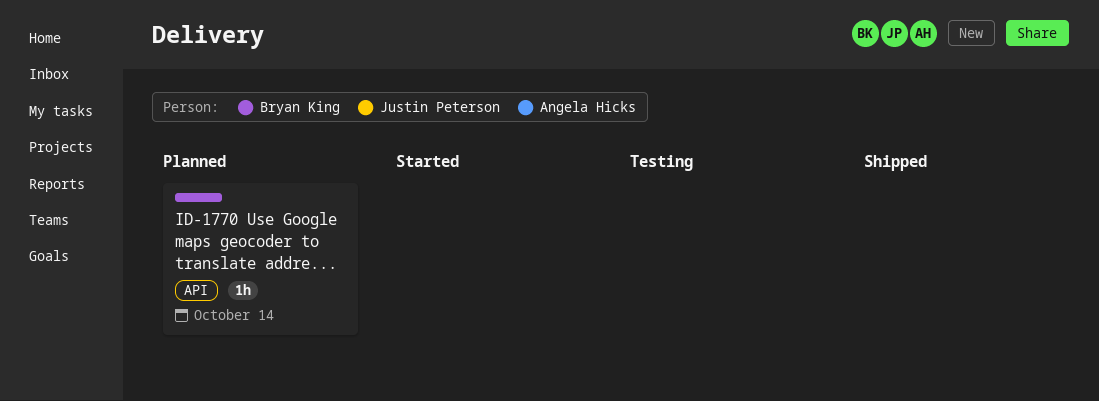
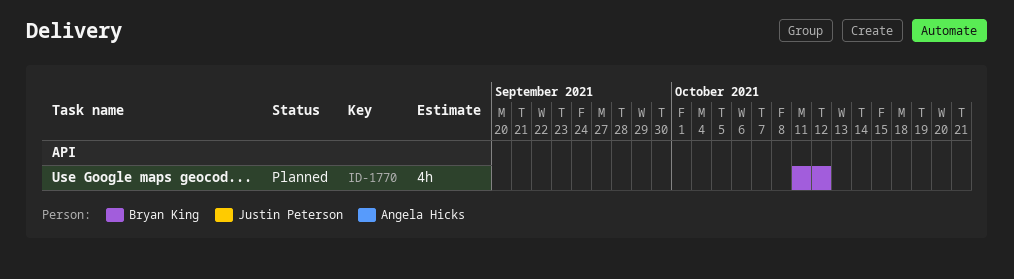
ID-1770, estimate: 1h -> 4h
ID-1770, due: Oct 14 -> Oct 12

